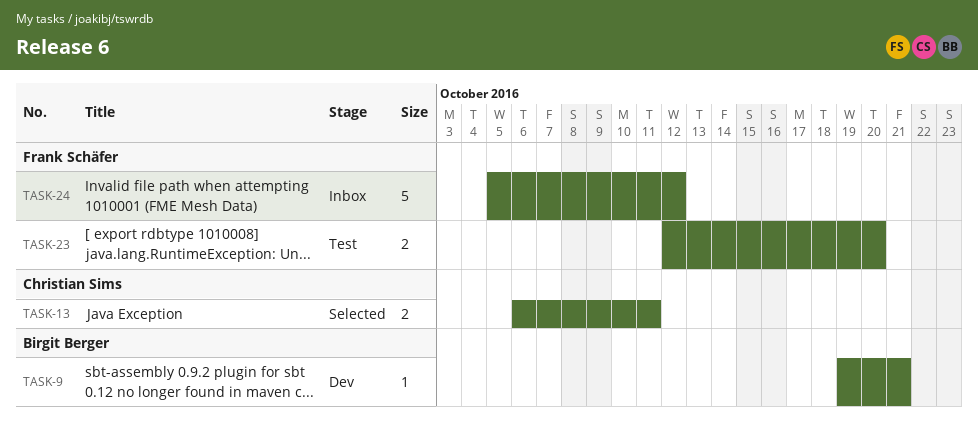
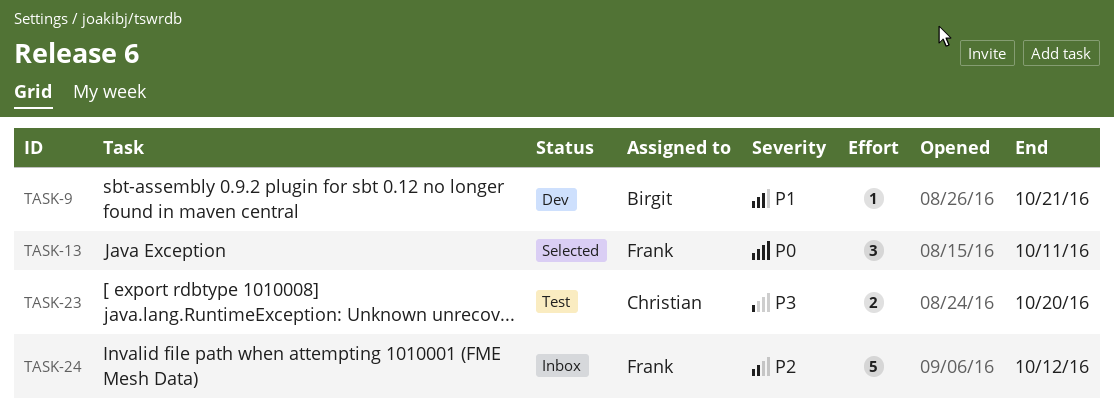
TASK-13, owner: Christian Sims -> Frank Schäfer
TASK-13, estimate: 2 -> 3
TASK-23, owner: Frank Schäfer -> Christian Sims

